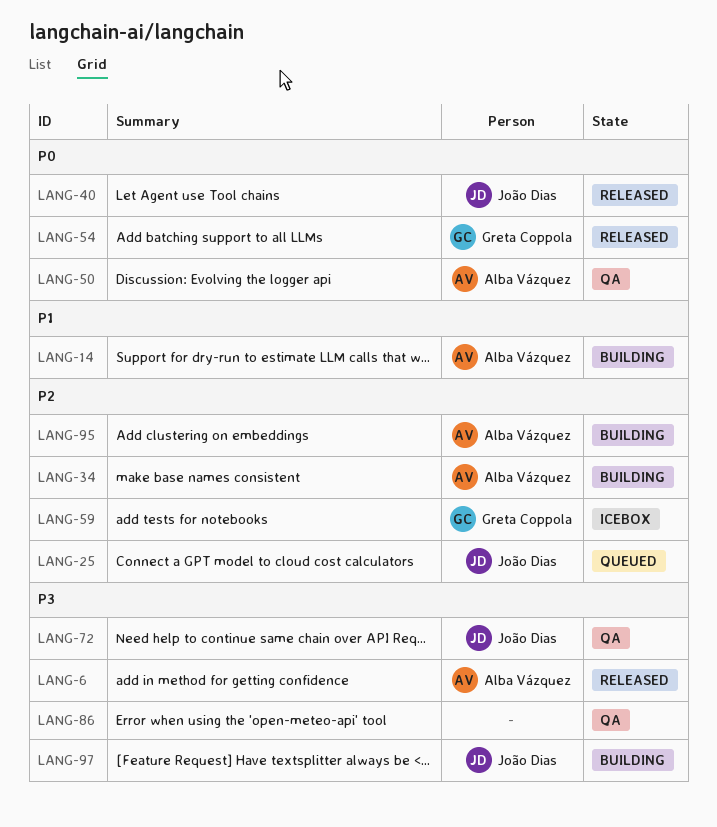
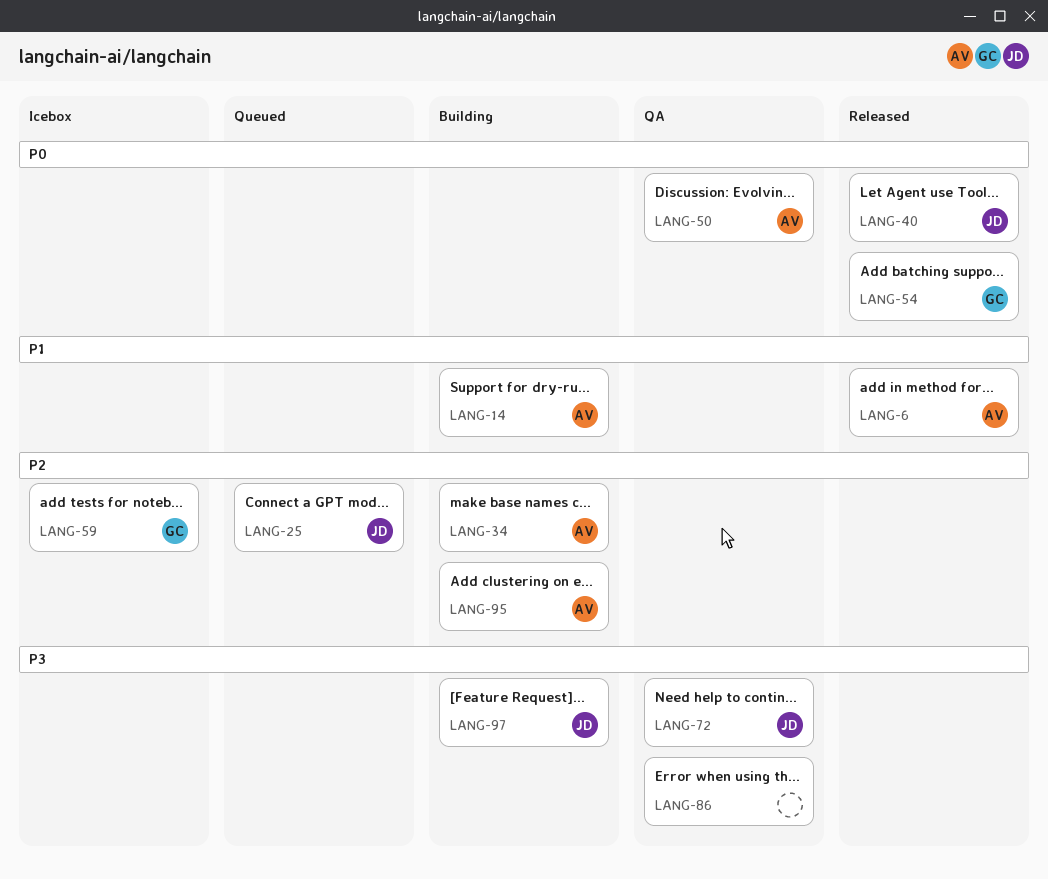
LANG-6, priority: P3 -> P1

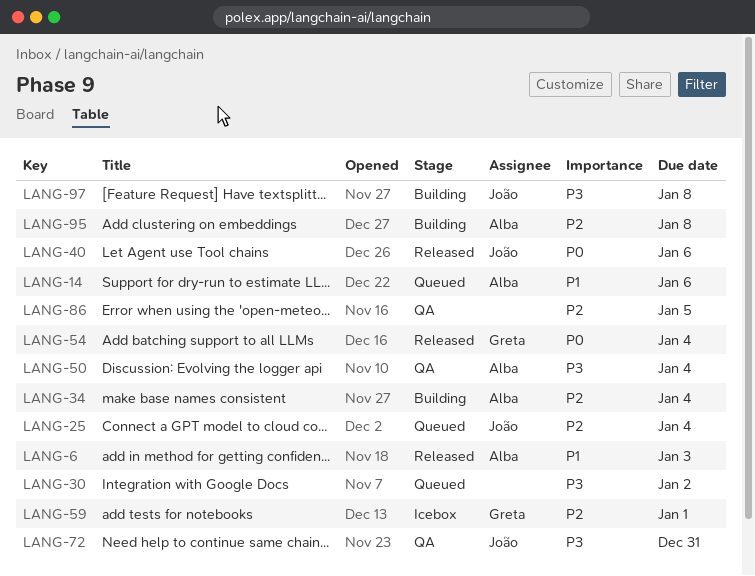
LANG-14, status: Building -> Queued
LANG-30: none -> present
LANG-50, priority: P0 -> P3
LANG-86, priority: P3 -> P2

